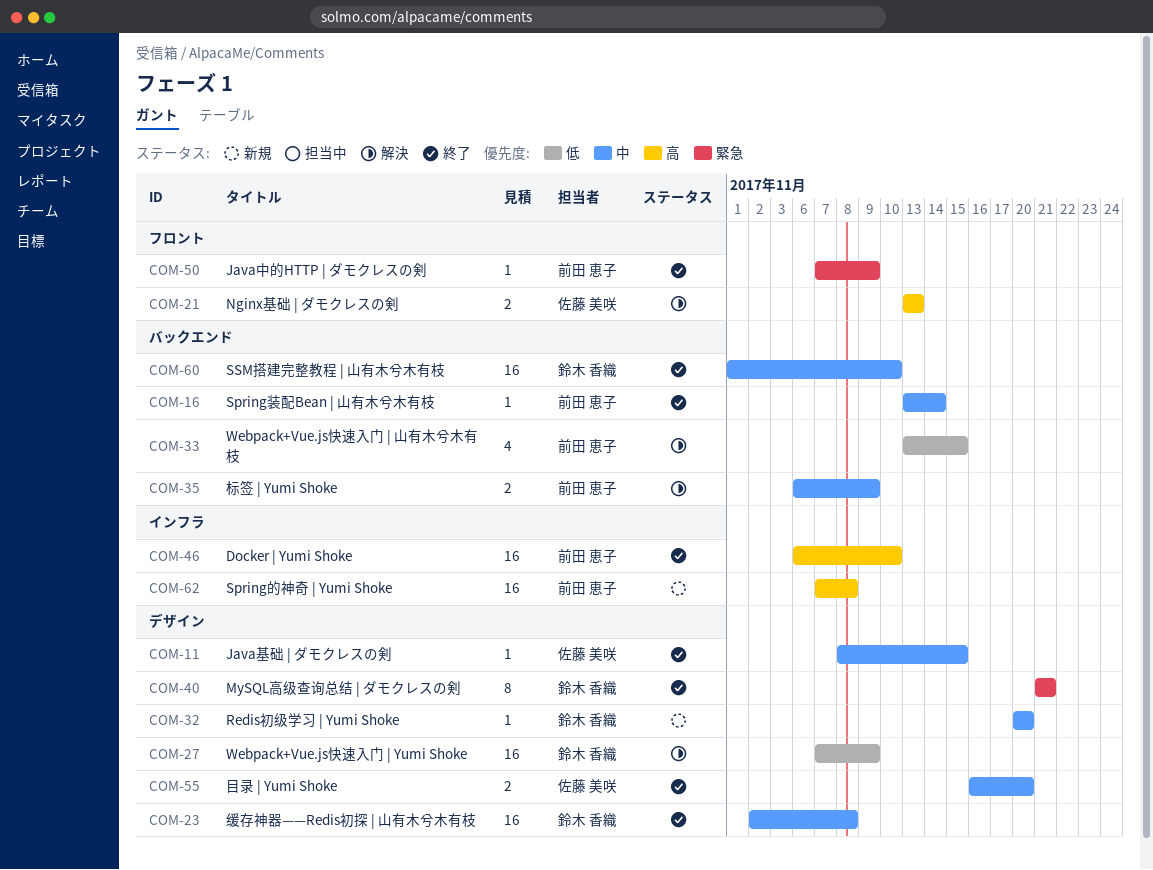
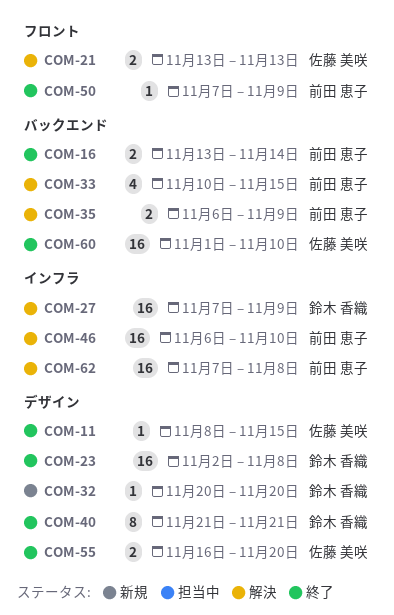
COM-16, estimate: 1 -> 2
COM-27, label: デザイン -> インフラ
COM-33, start: Nov 13 -> Nov 10
COM-46, status: 終了 -> 解決
COM-60, owner: 鈴木 香織 -> 佐藤 美咲
COM-62, status: 新規 -> 解決

